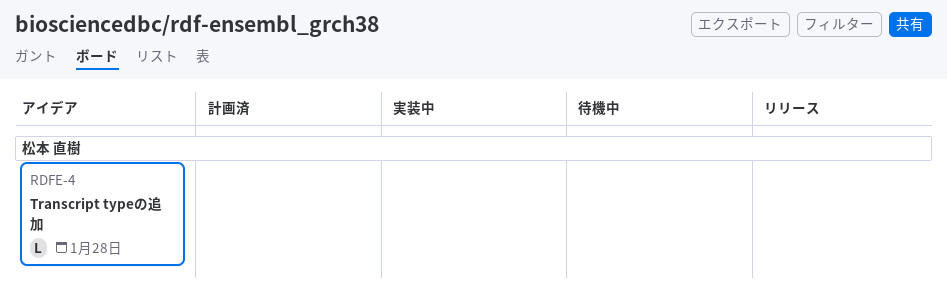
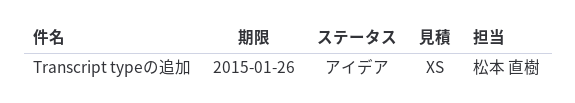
Transcript typeの追加, estimate: L -> XS
Transcript typeの追加, due: Jan 28 -> Jan 26

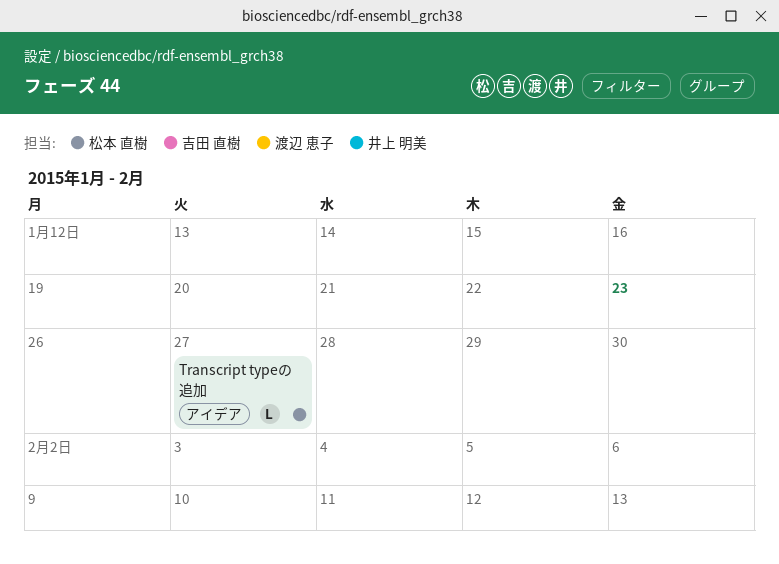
Transcript typeの追加, estimate: XS -> L
Transcript typeの追加, due: Jan 26 -> Jan 27

